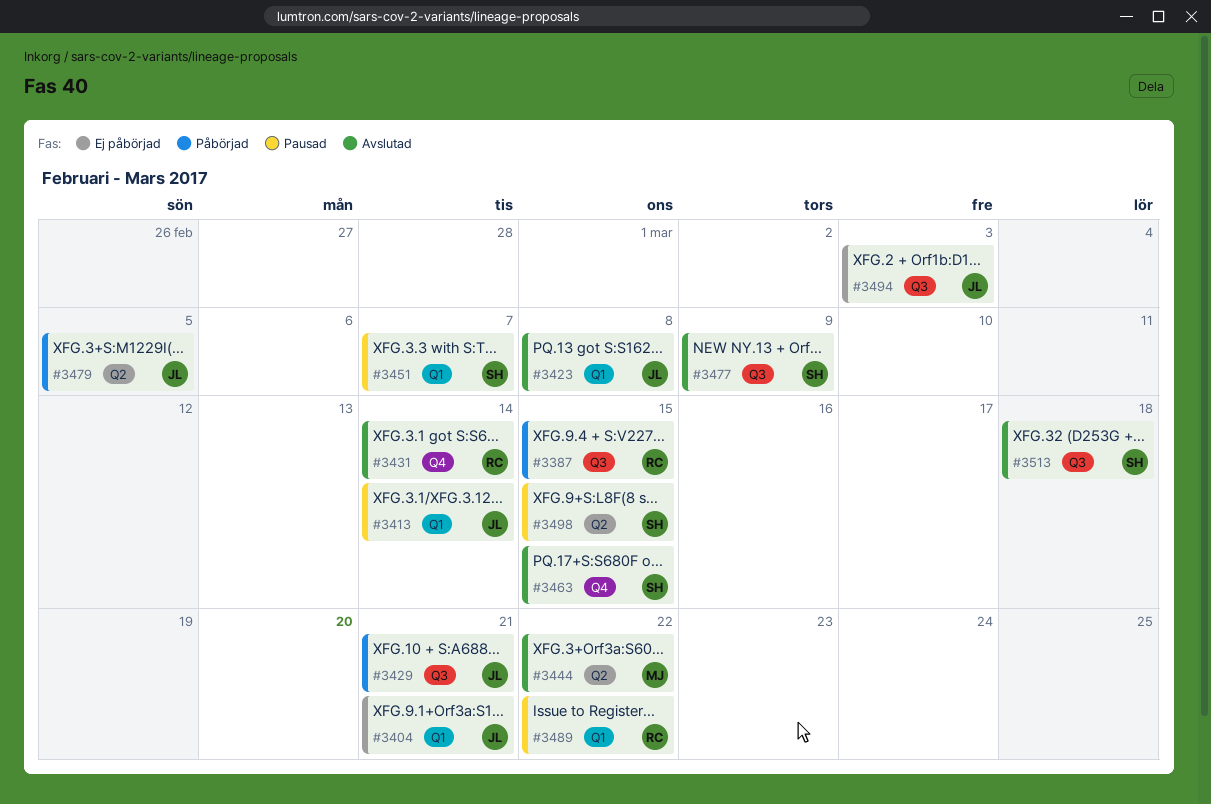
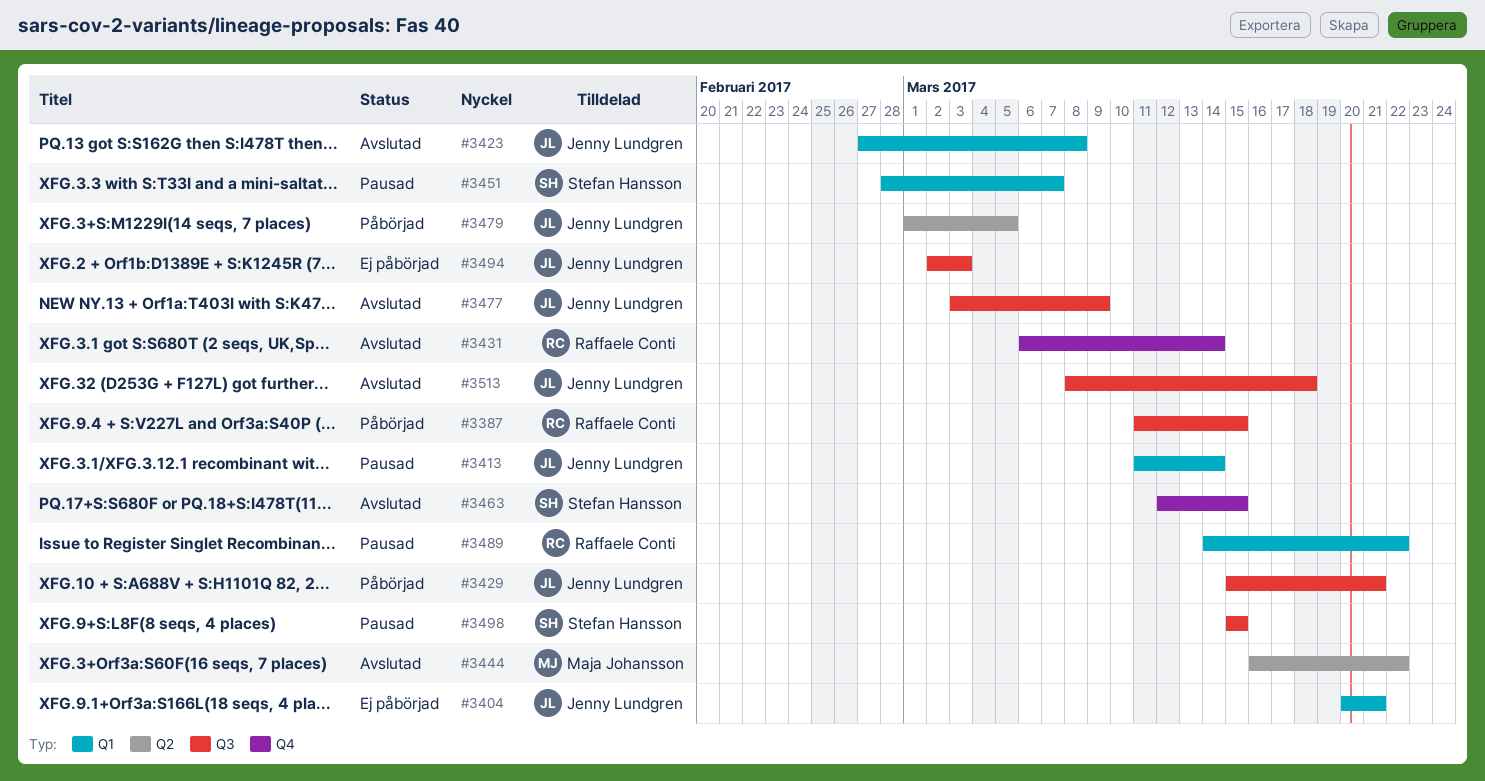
#3477, owner: Stefan Hansson -> Jenny Lundgren
#3498, label: Q2 -> Q3
#3513, owner: Stefan Hansson -> Jenny Lundgren

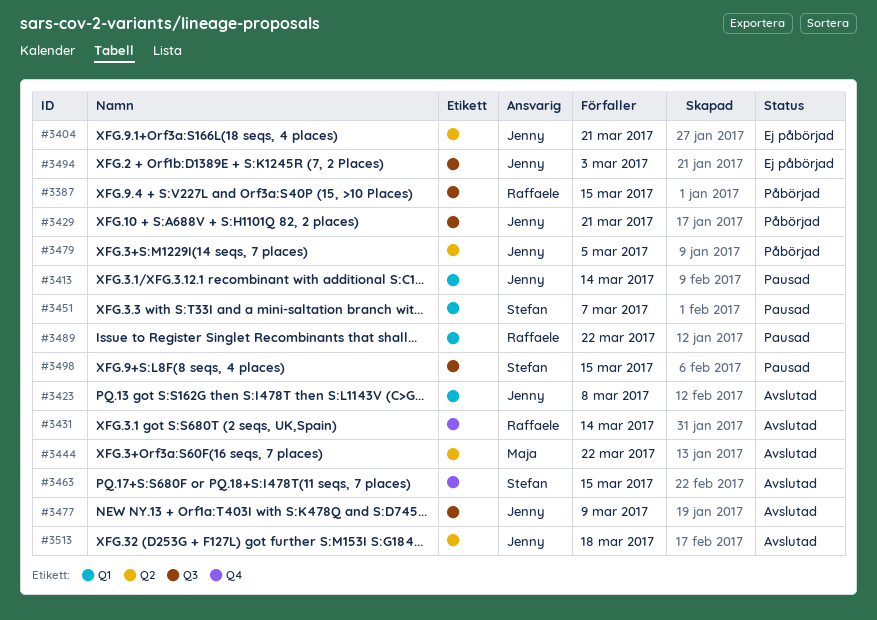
#3404, label: Q1 -> Q2
#3513, label: Q3 -> Q2

